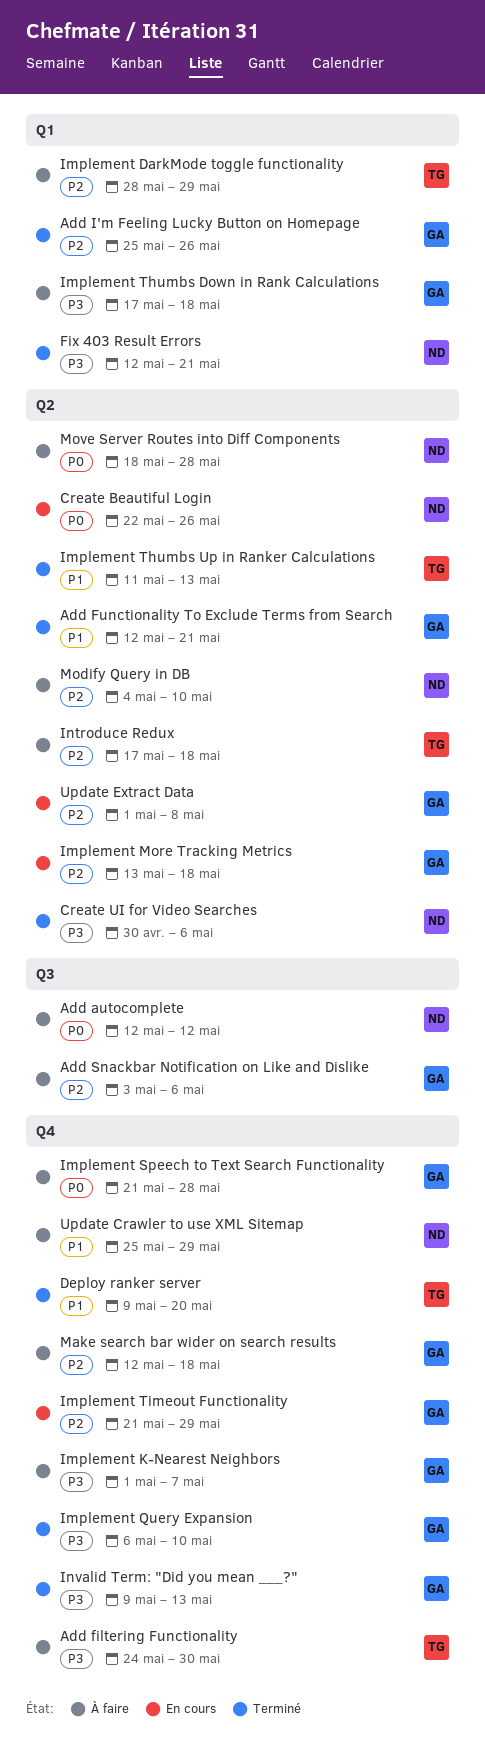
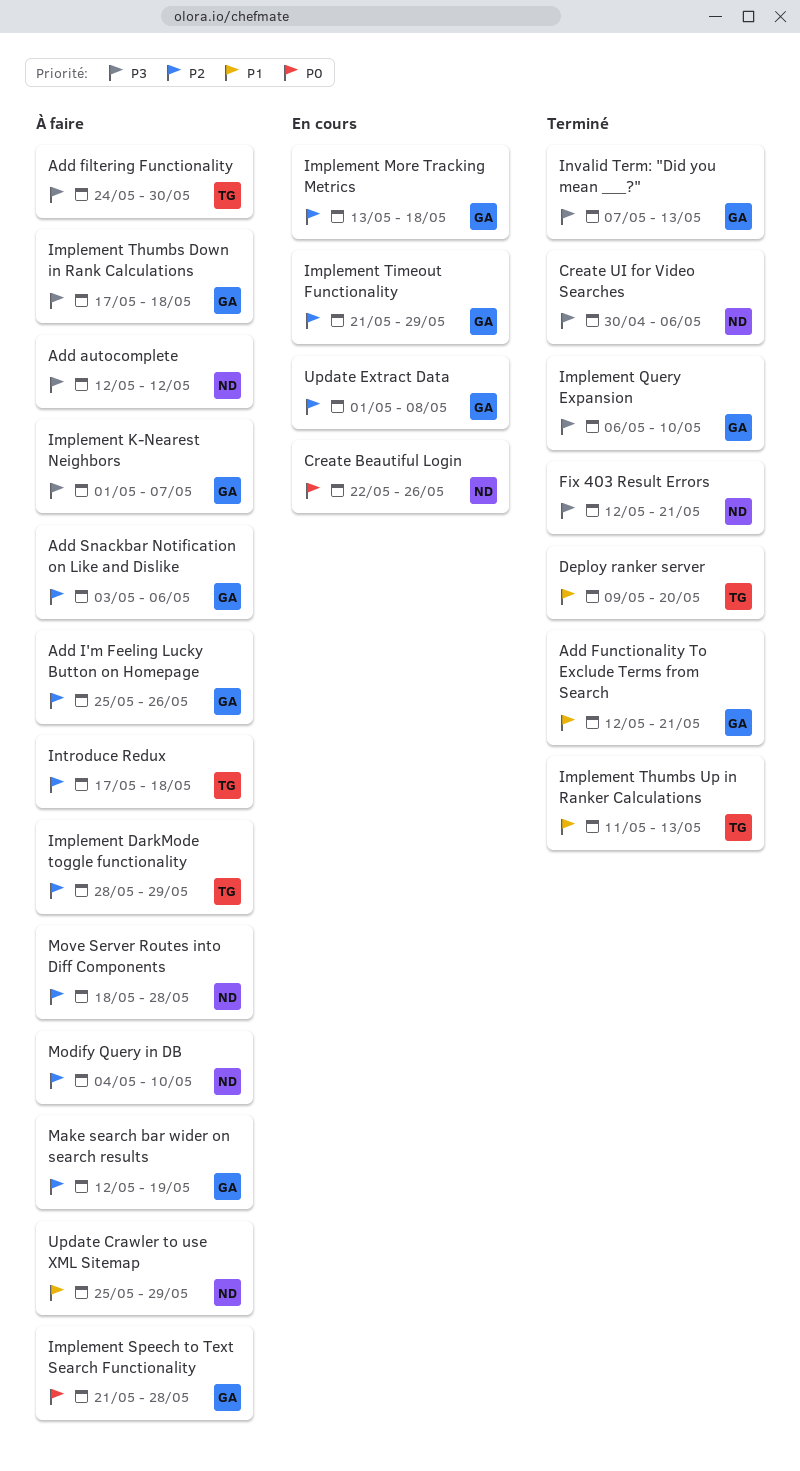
Add autocomplete, priority: P0 -> P3
Add I'm Feeling Lucky Button on Homepage, status: Terminé -> À faire
Invalid Term: "Did you mean ___?", start: May 9 -> May 7
Make search bar wider on search results, due: May 18 -> May 19
Move Server Routes into Diff Components, priority: P0 -> P2

